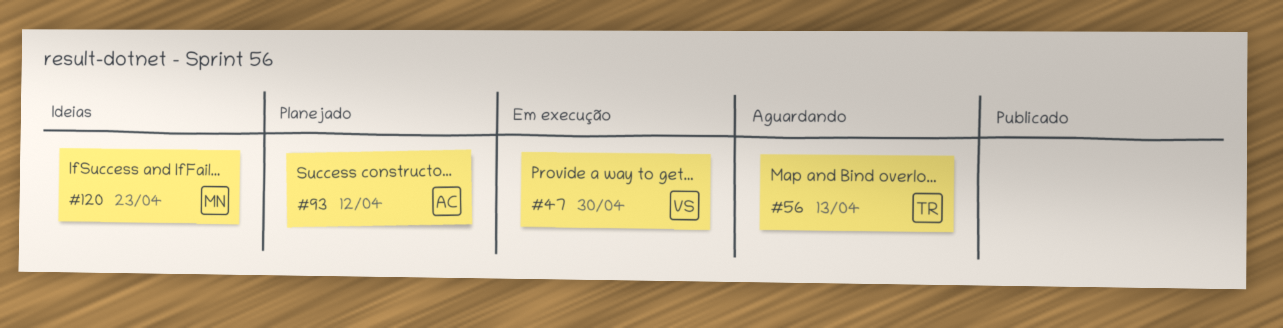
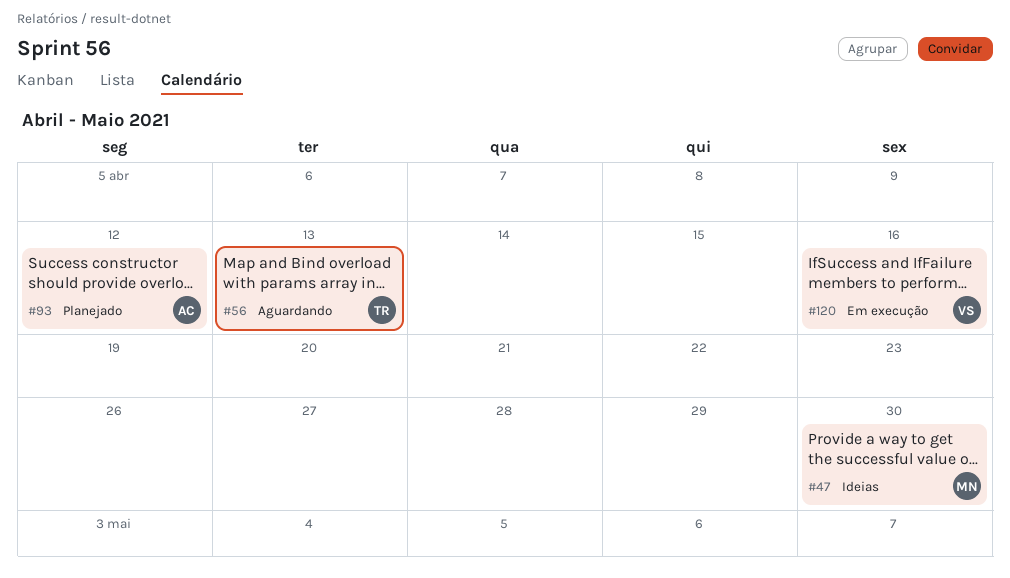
#47, status: Em execução -> Ideias
#47, owner: VS -> MN
#120, status: Ideias -> Em execução
#120, owner: MN -> VS
#120, due: Apr 23 -> Apr 16

